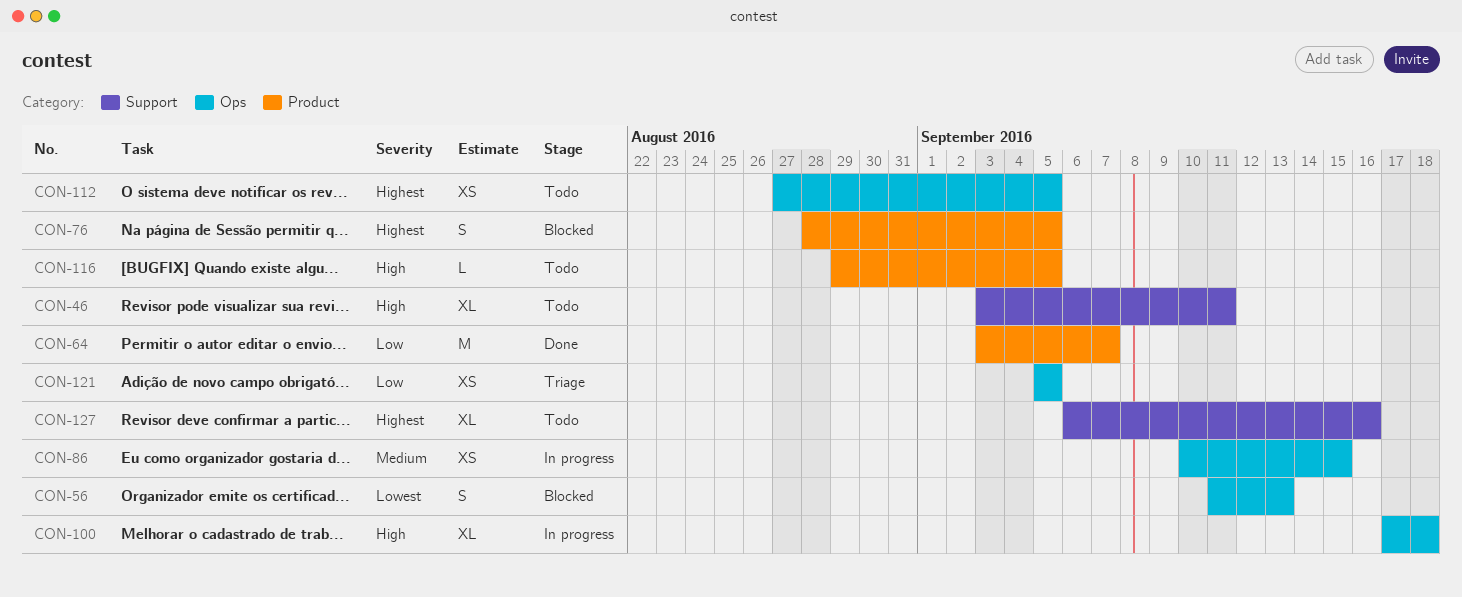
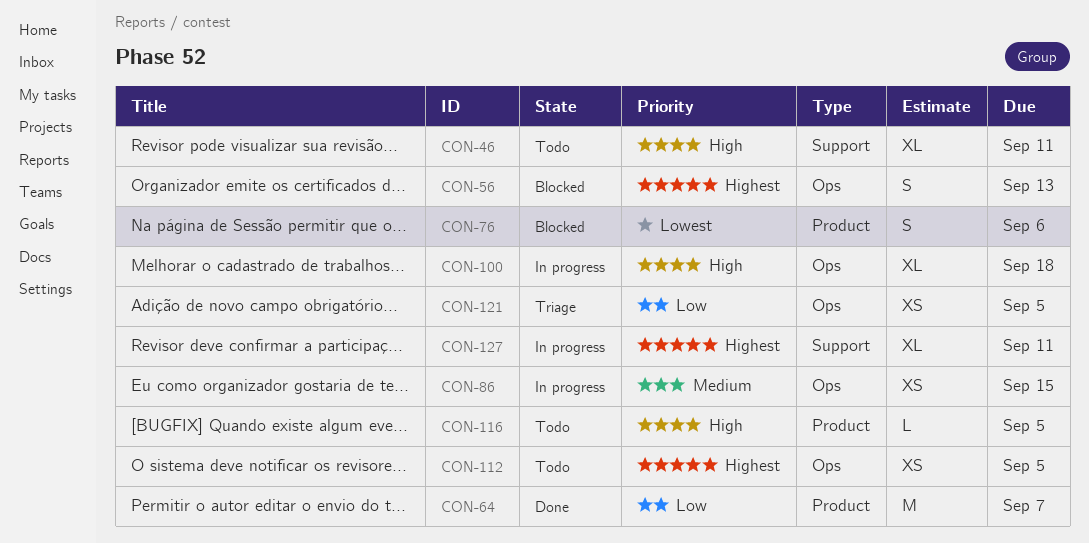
CON-56, priority: Lowest -> Highest
CON-76, priority: Highest -> Lowest
CON-76, due: Sep 5 -> Sep 6
CON-127, status: Todo -> In progress
CON-127, due: Sep 16 -> Sep 11

